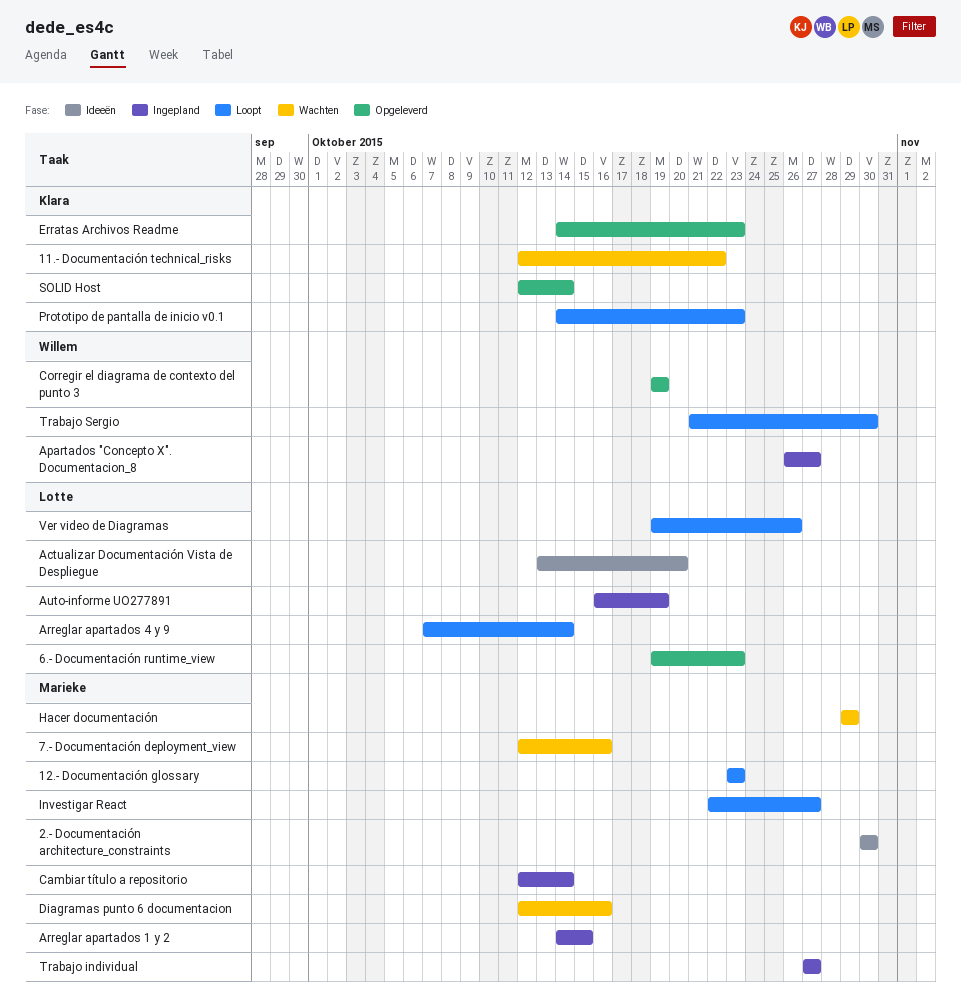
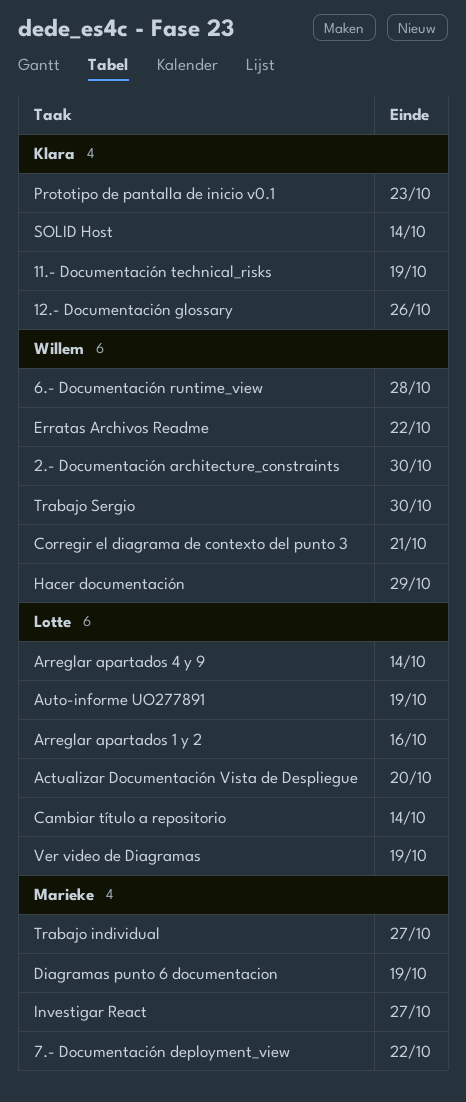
11.- Documentación technical_risks, due: Oct 22 -> Oct 19
12.- Documentación glossary, owner: Marieke -> Klara
12.- Documentación glossary, due: Oct 23 -> Oct 26
2.- Documentación architecture_constraints, owner: Marieke -> Willem
6.- Documentación runtime_view, owner: Lotte -> Willem
6.- Documentación runtime_view, due: Oct 23 -> Oct 28
7.- Documentación deployment_view, due: Oct 16 -> Oct 22
Apartados "Concepto X". Documentacion_8: present -> none
Arreglar apartados 1 y 2, owner: Marieke -> Lotte
Arreglar apartados 1 y 2, due: Oct 15 -> Oct 16
Cambiar título a repositorio, owner: Marieke -> Lotte
Corregir el diagrama de contexto del punto 3, due: Oct 19 -> Oct 21
Diagramas punto 6 documentacion, due: Oct 16 -> Oct 19
Erratas Archivos Readme, owner: Klara -> Willem
Erratas Archivos Readme, due: Oct 23 -> Oct 22
Hacer documentación, owner: Marieke -> Willem
Ver video de Diagramas, due: Oct 26 -> Oct 19

